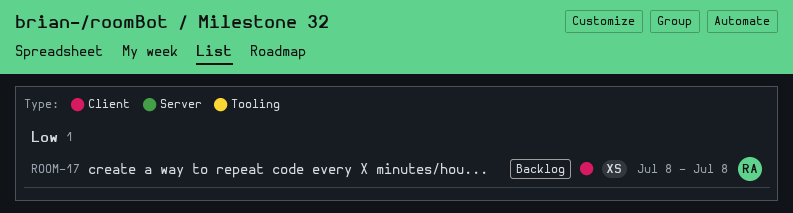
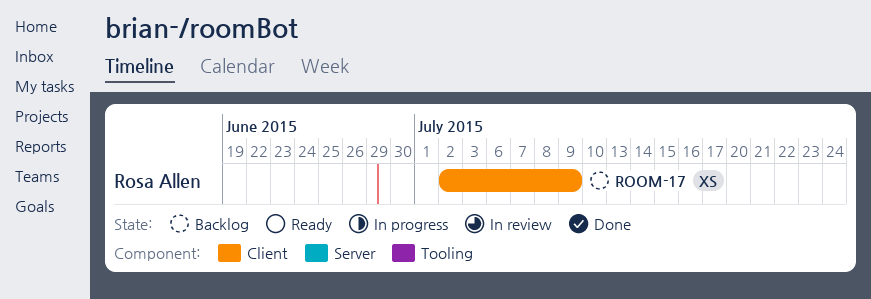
ROOM-17, start: Jul 8 -> Jul 2
ROOM-17, due: Jul 8 -> Jul 9

